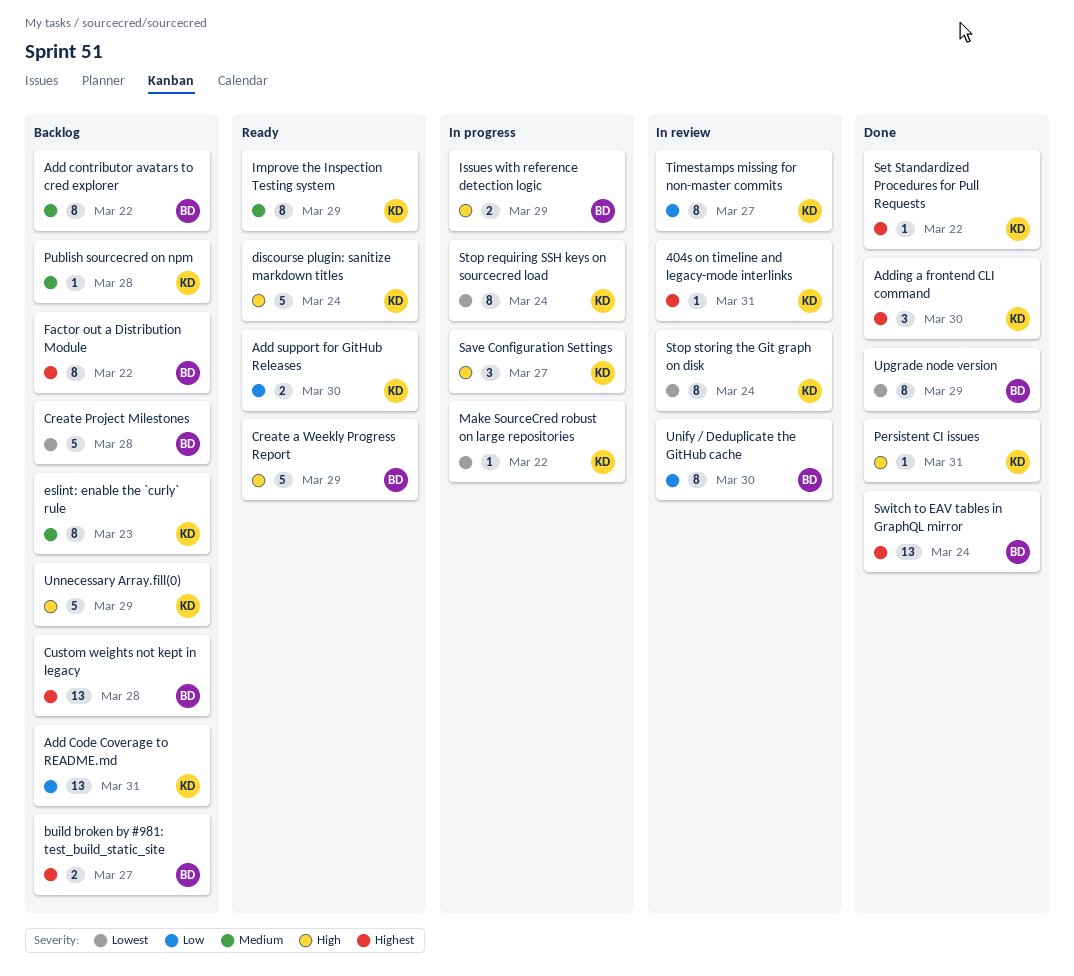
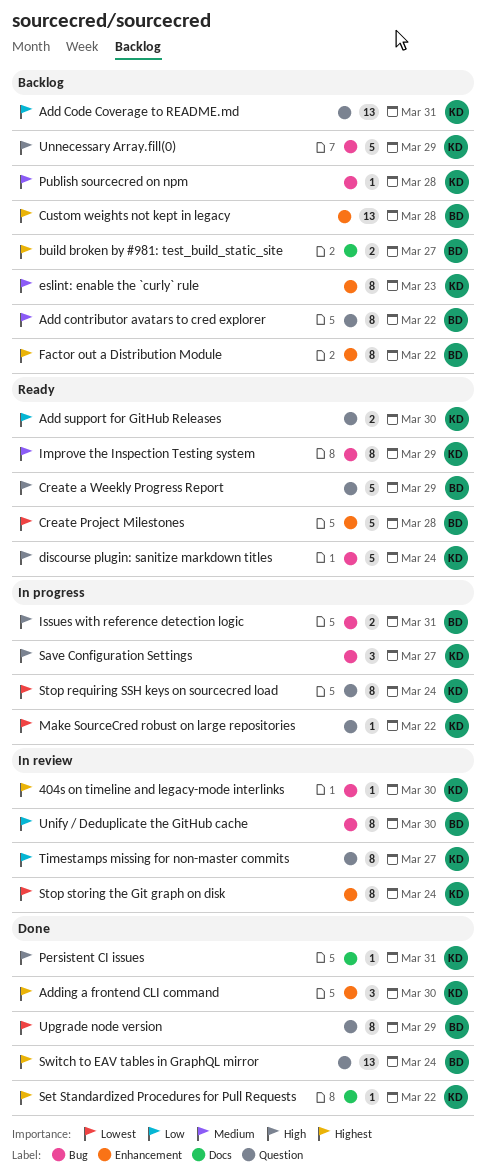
404s on timeline and legacy-mode interlinks, due: Mar 31 -> Mar 30
Create Project Milestones, status: Backlog -> Ready
Issues with reference detection logic, due: Mar 29 -> Mar 31

